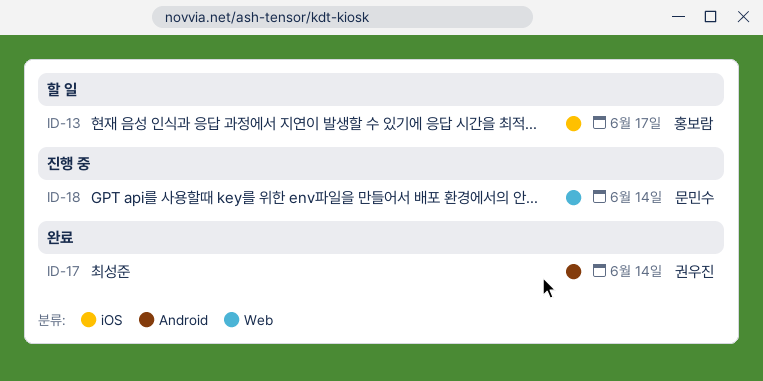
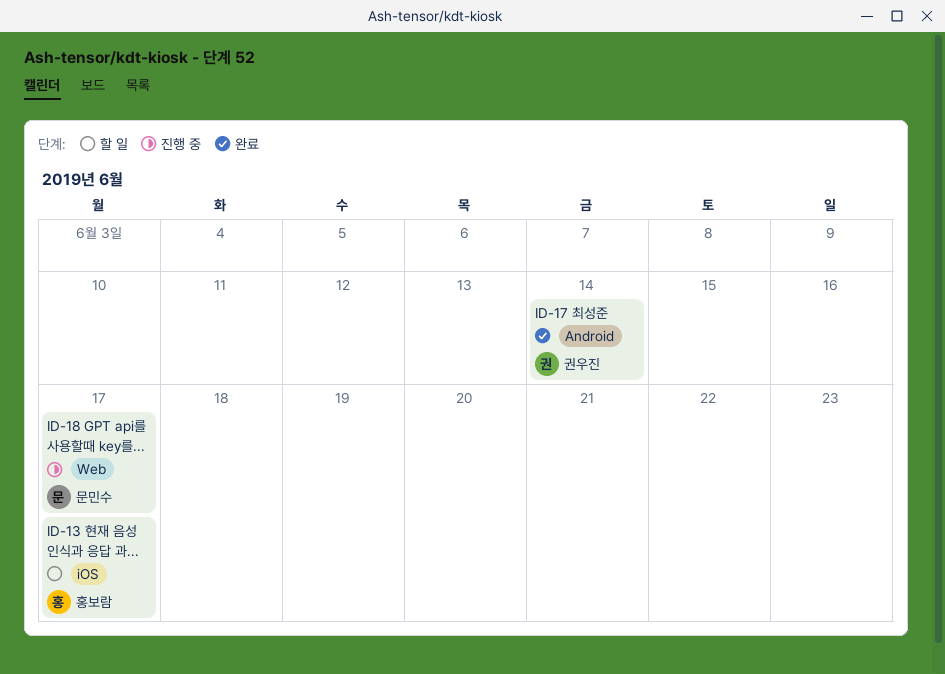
ID-18, due: Jun 14 -> Jun 17

